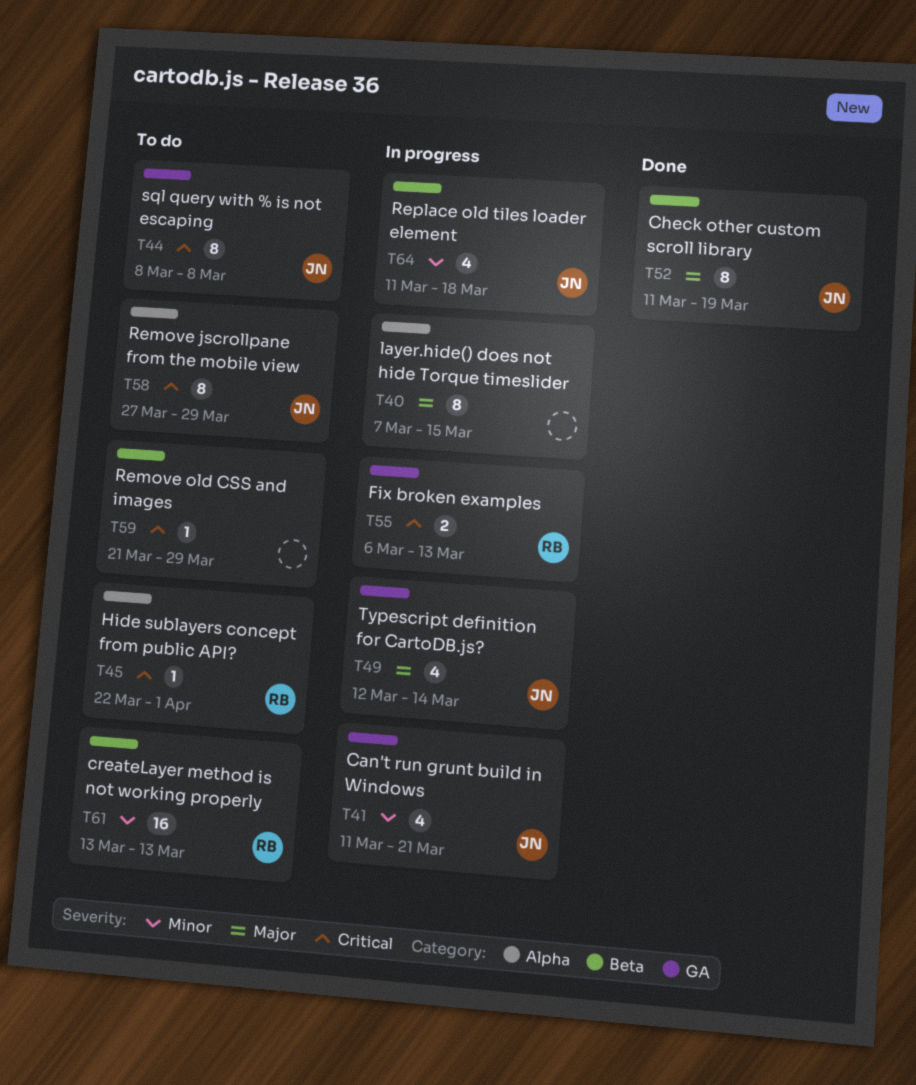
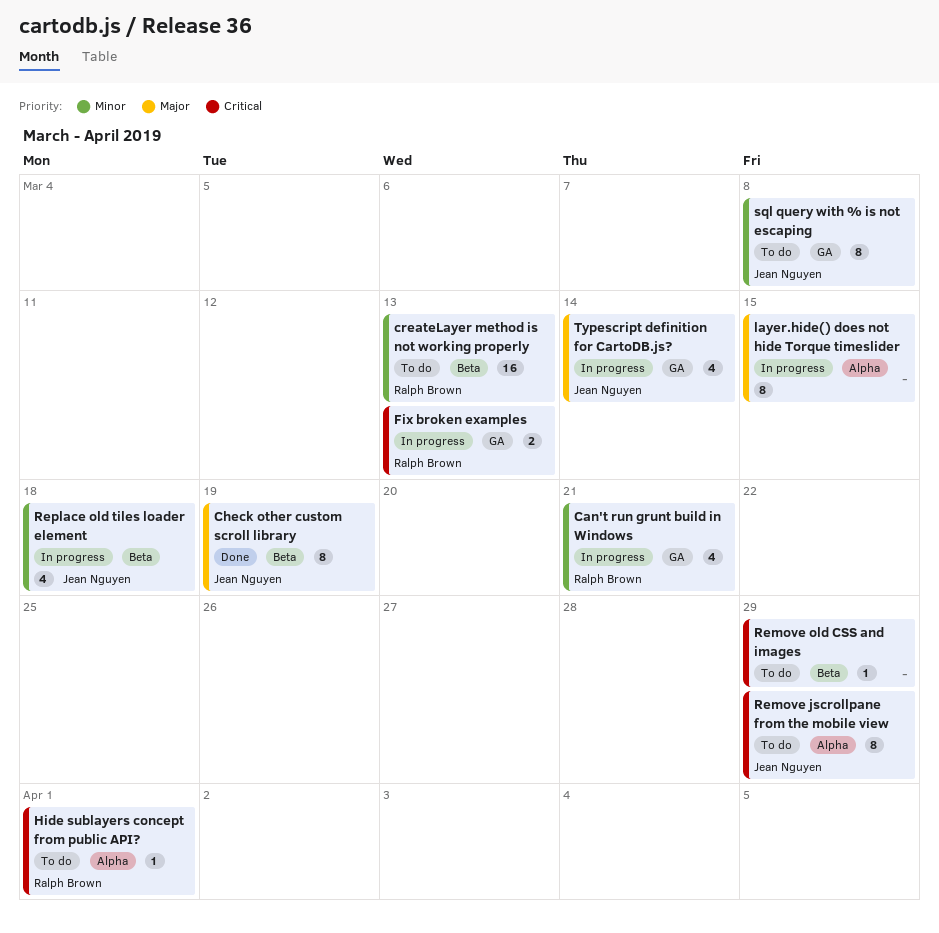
Can't run grunt build in Windows, owner: Jean Nguyen -> Ralph Brown
sql query with % is not escaping, priority: Critical -> Minor

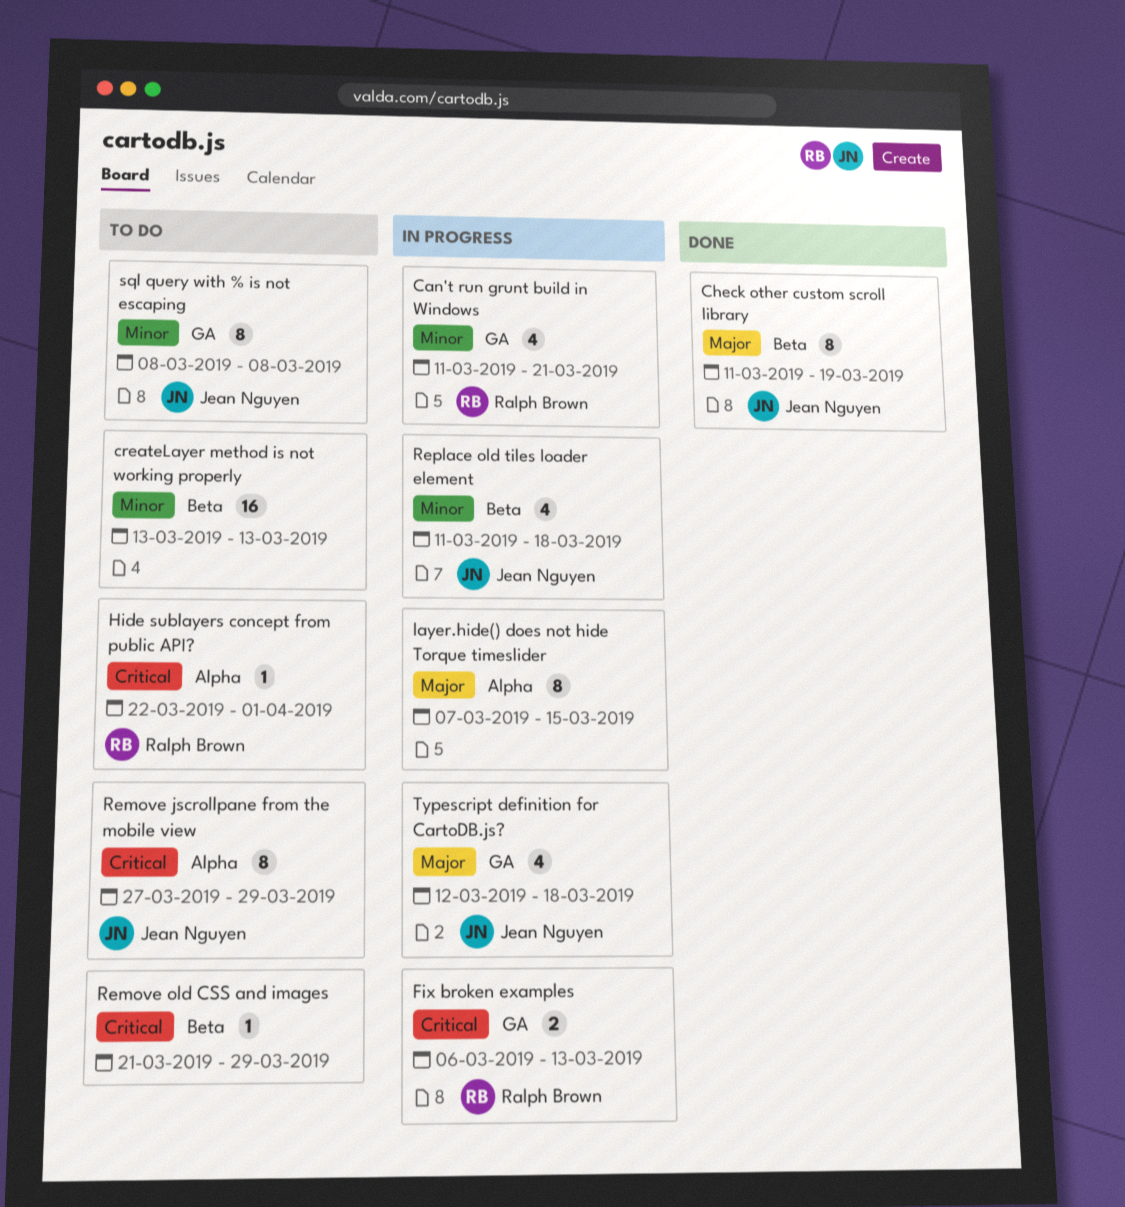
createLayer method is not working properly, owner: Ralph Brown -> none
Typescript definition for CartoDB.js?, due: Mar 14 -> Mar 18

